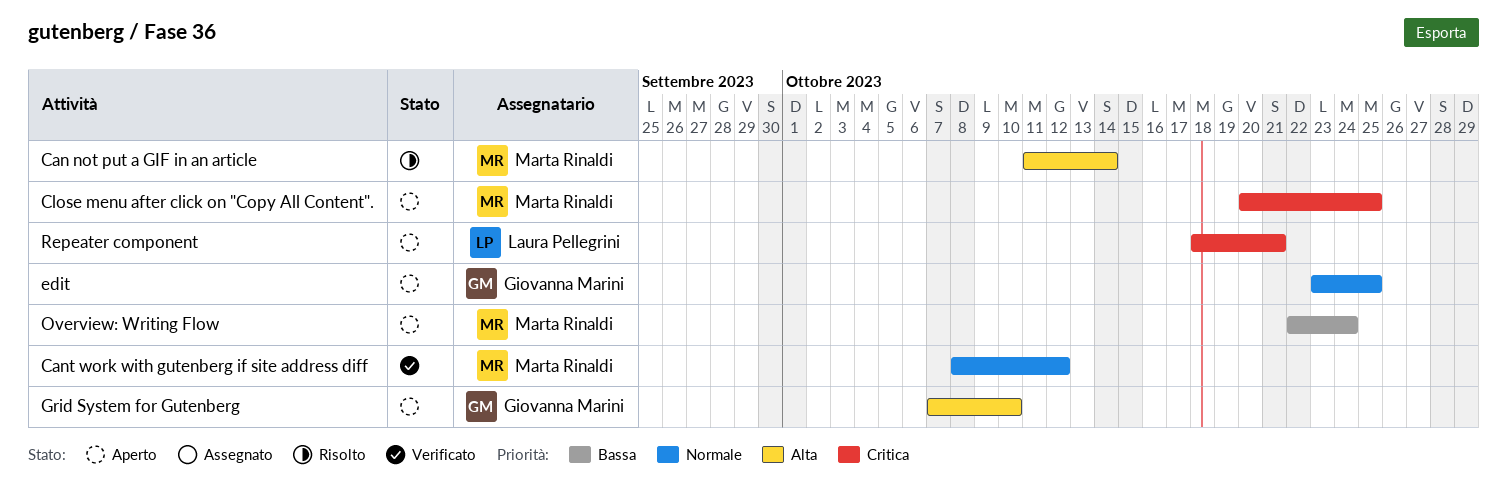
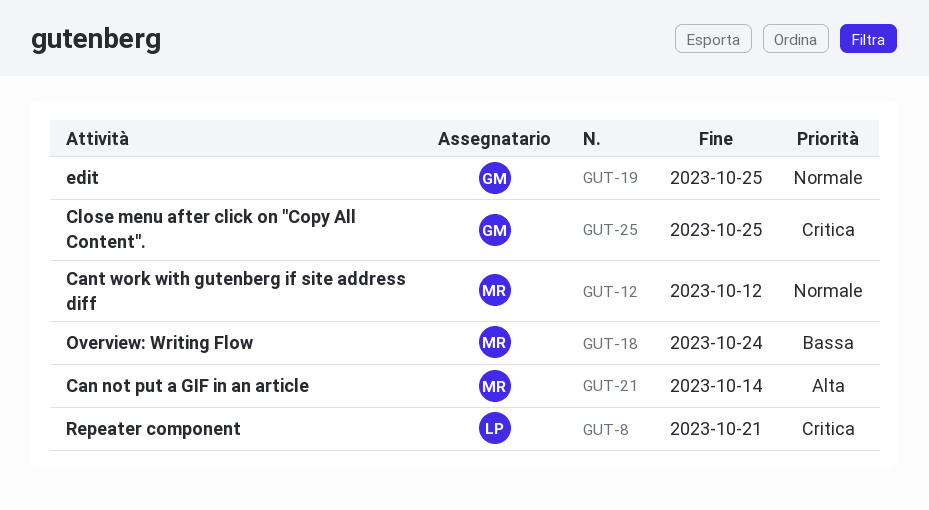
Close menu after click on "Copy All Content"., owner: Marta Rinaldi -> Giovanna Marini
Grid System for Gutenberg: present -> none

